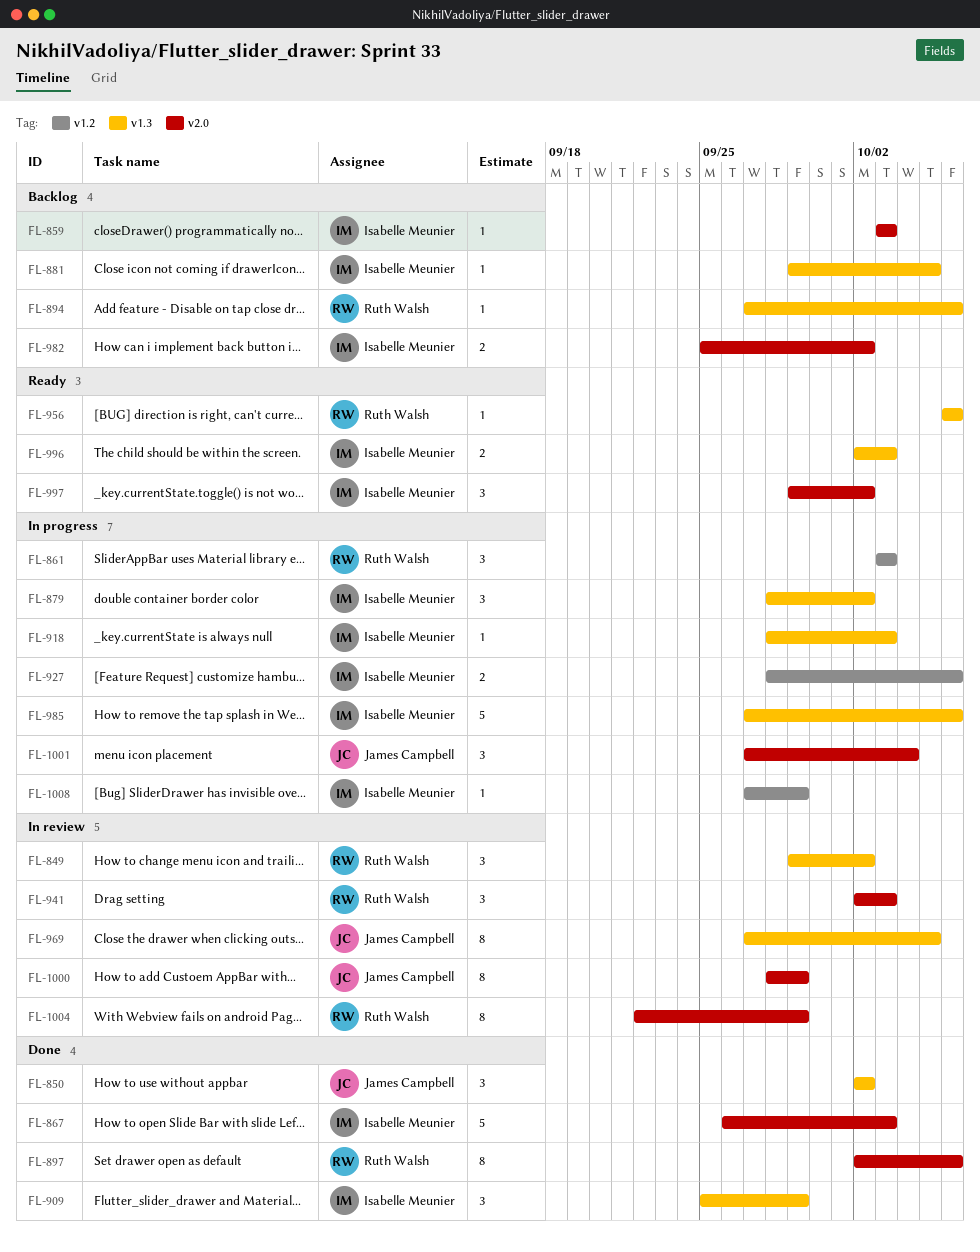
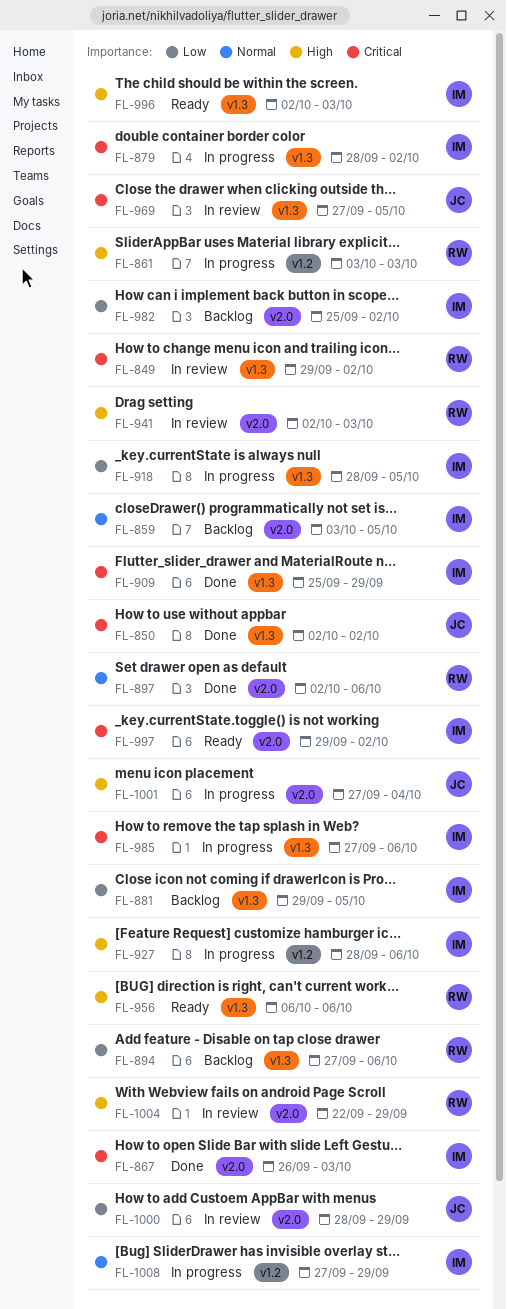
FL-859, due: Oct 3 -> Oct 5
FL-918, due: Oct 3 -> Oct 5

